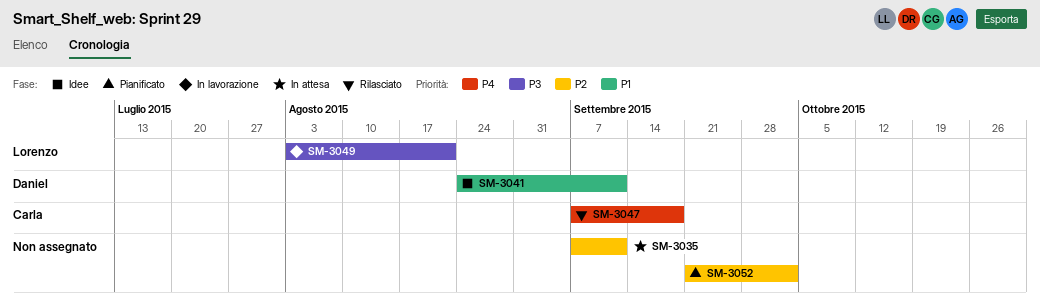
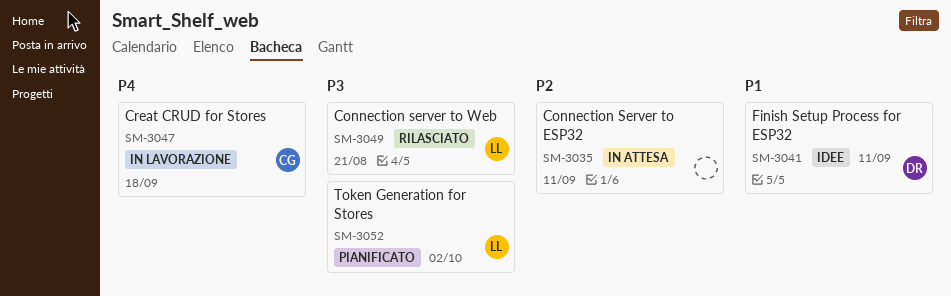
SM-3047, status: Rilasciato -> In lavorazione
SM-3049, status: In lavorazione -> Rilasciato
SM-3052, owner: none -> Lorenzo
SM-3052, priority: P2 -> P3

